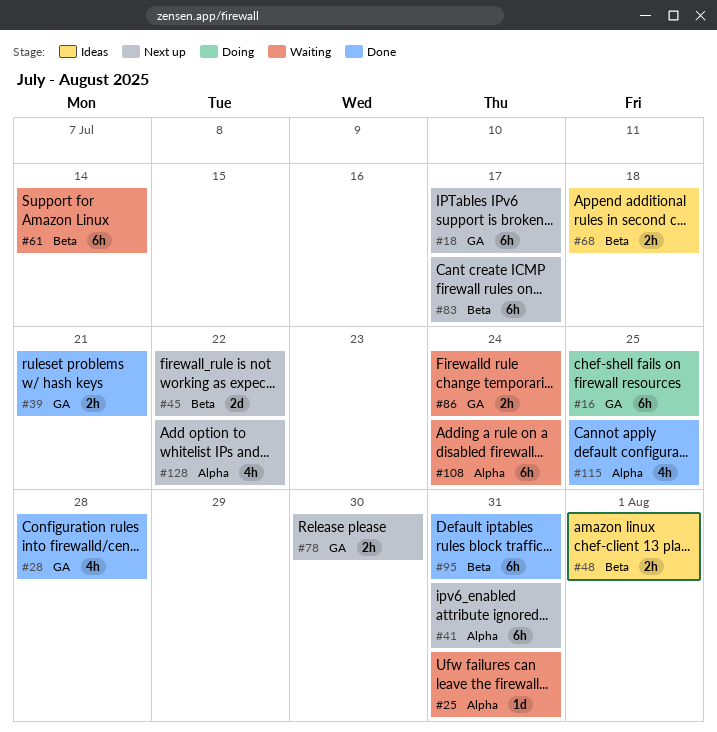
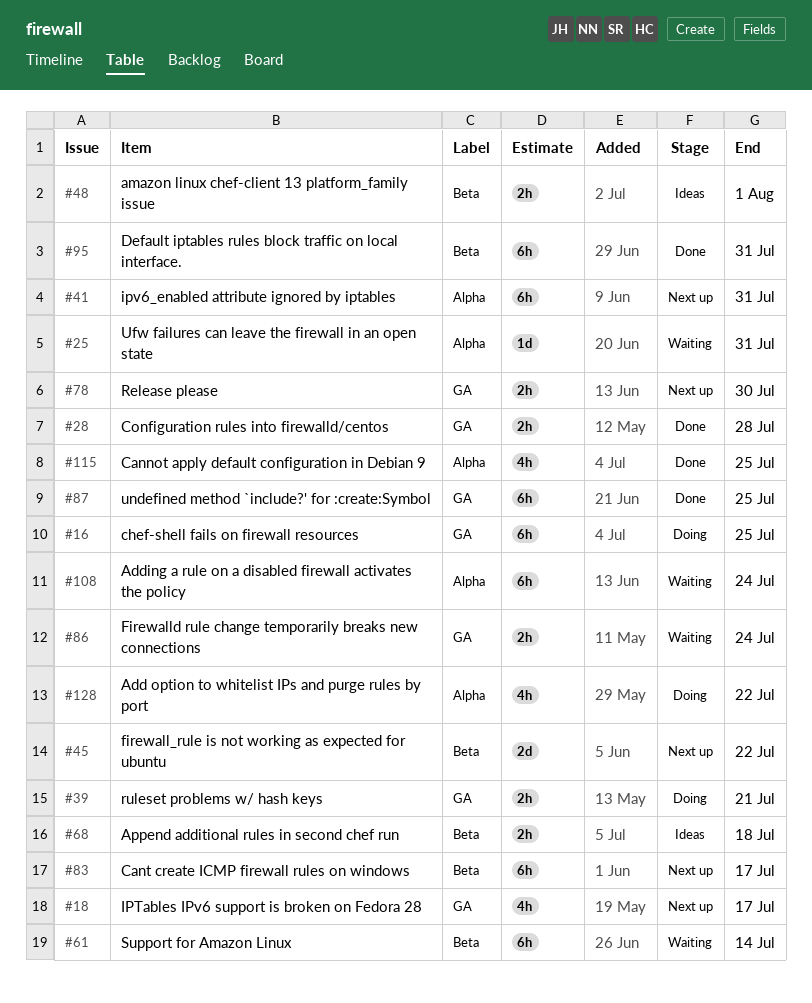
#18, estimate: 6h -> 4h
#28, estimate: 4h -> 2h
#39, status: Done -> Doing
#87: none -> present
#128, status: Next up -> Doing

